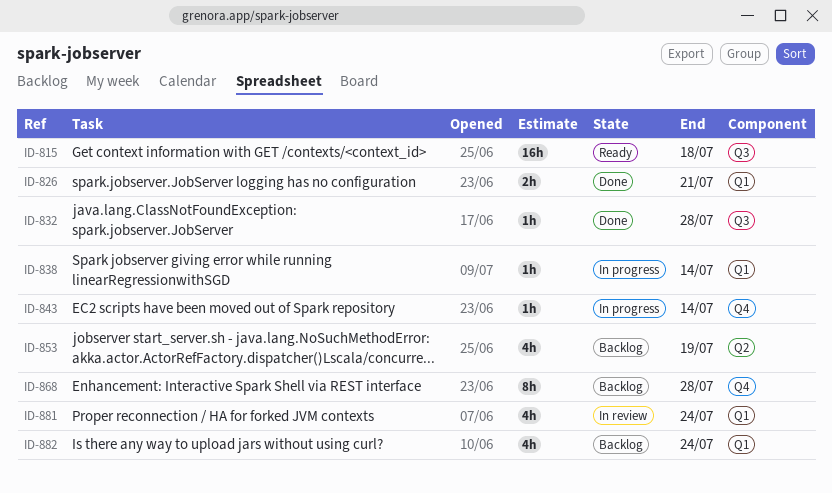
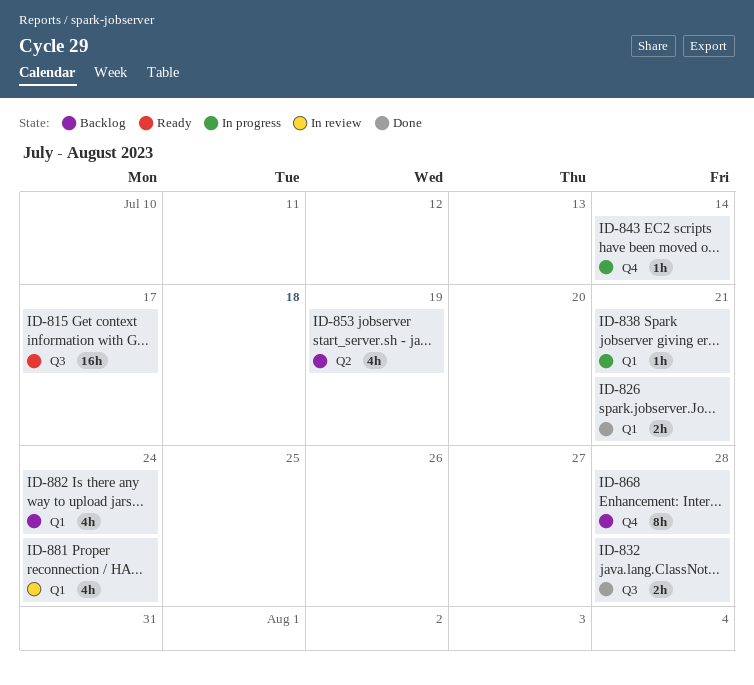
ID-815, due: Jul 18 -> Jul 17
ID-832, estimate: 1h -> 2h
ID-838, due: Jul 14 -> Jul 21

